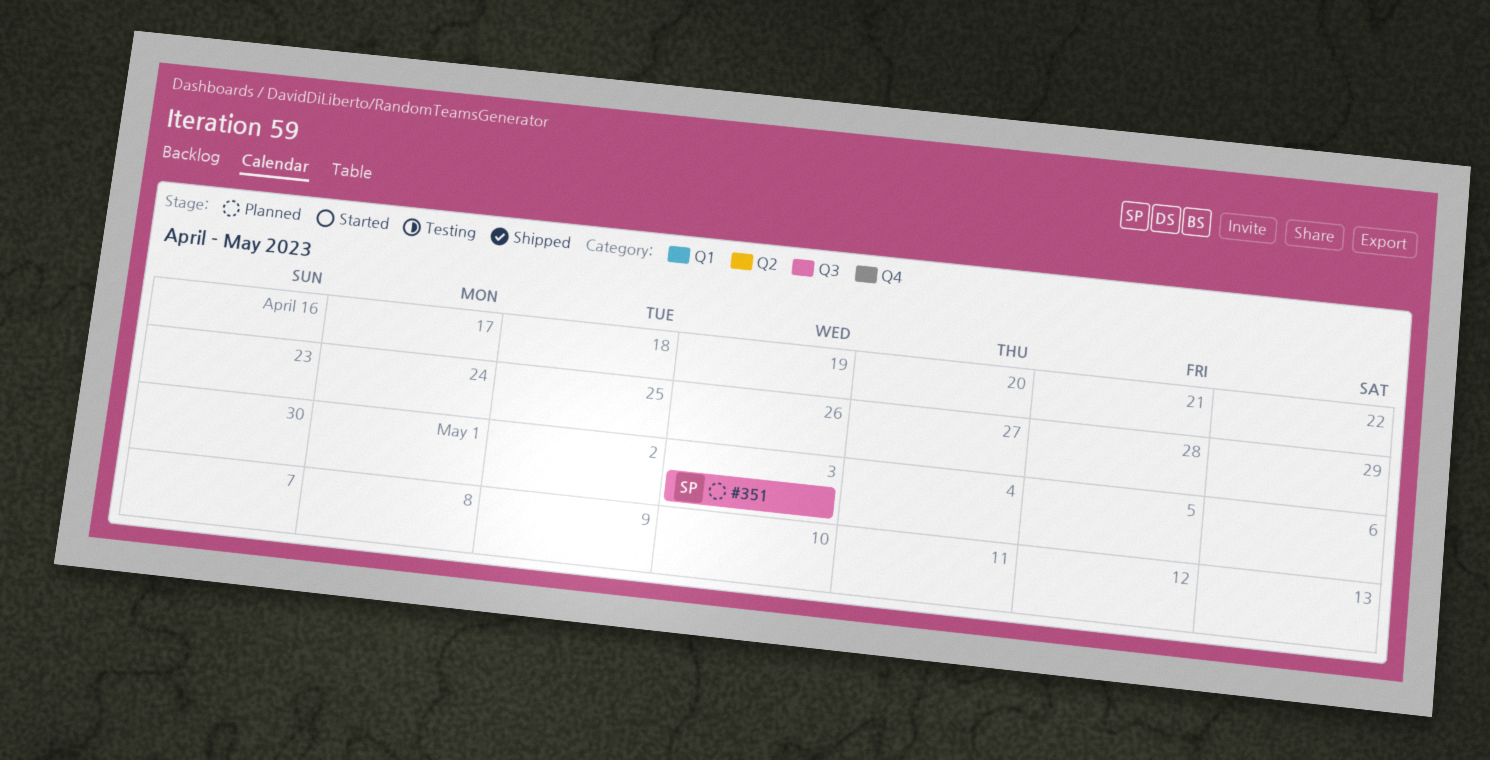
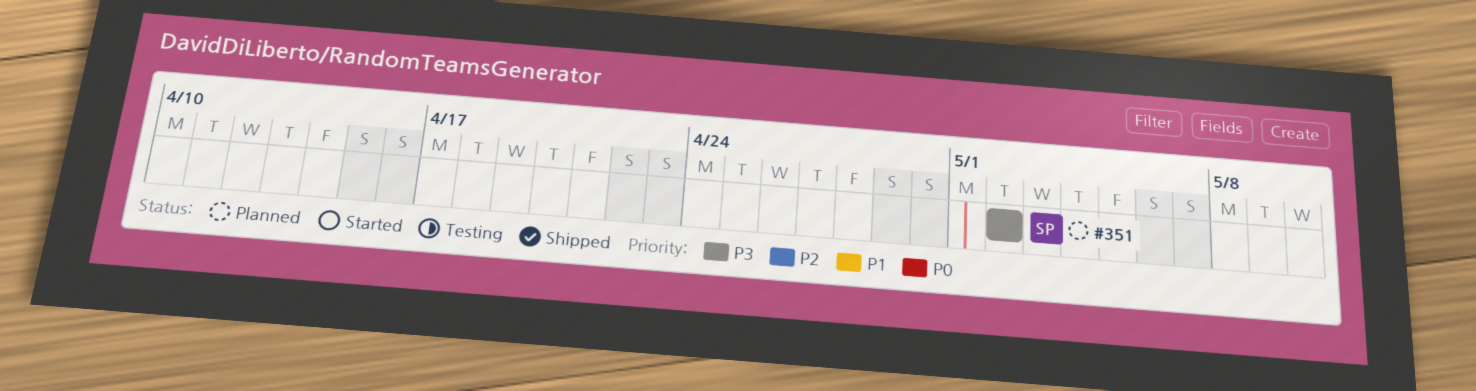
#351, start: May 3 -> May 2
#351, due: May 3 -> May 2

